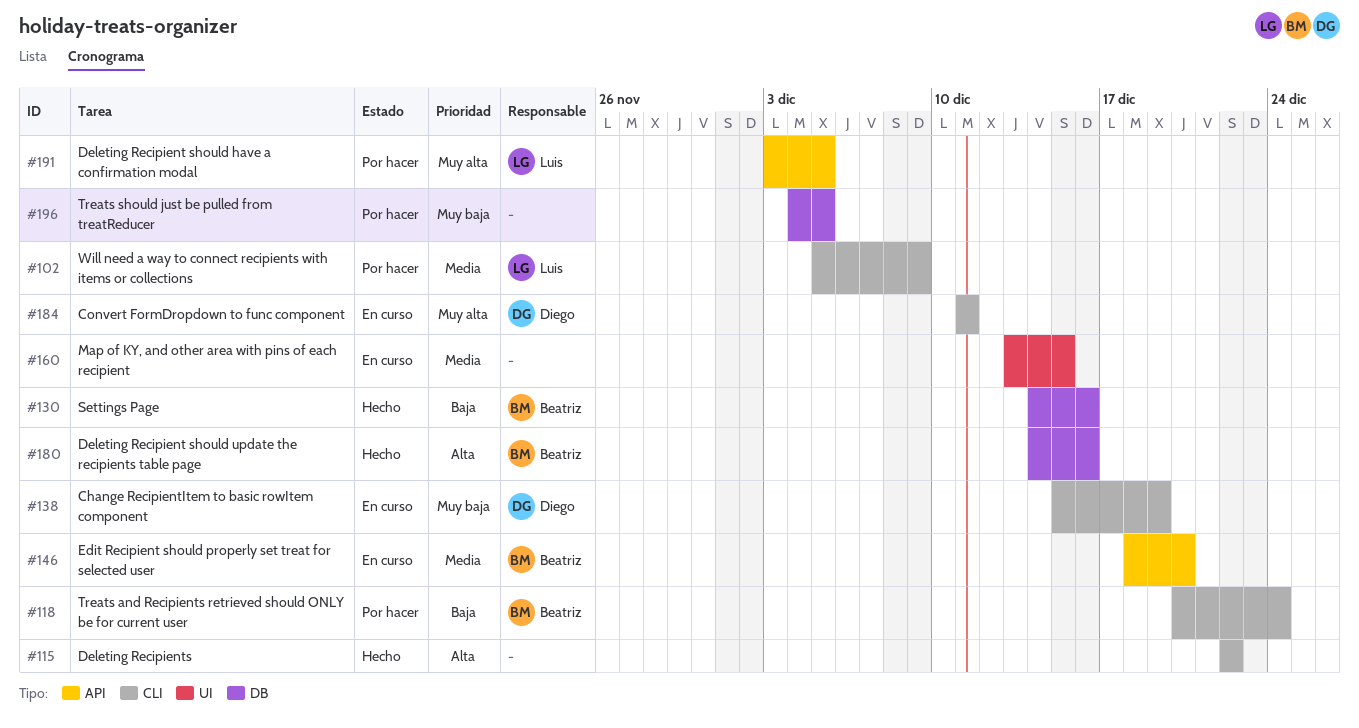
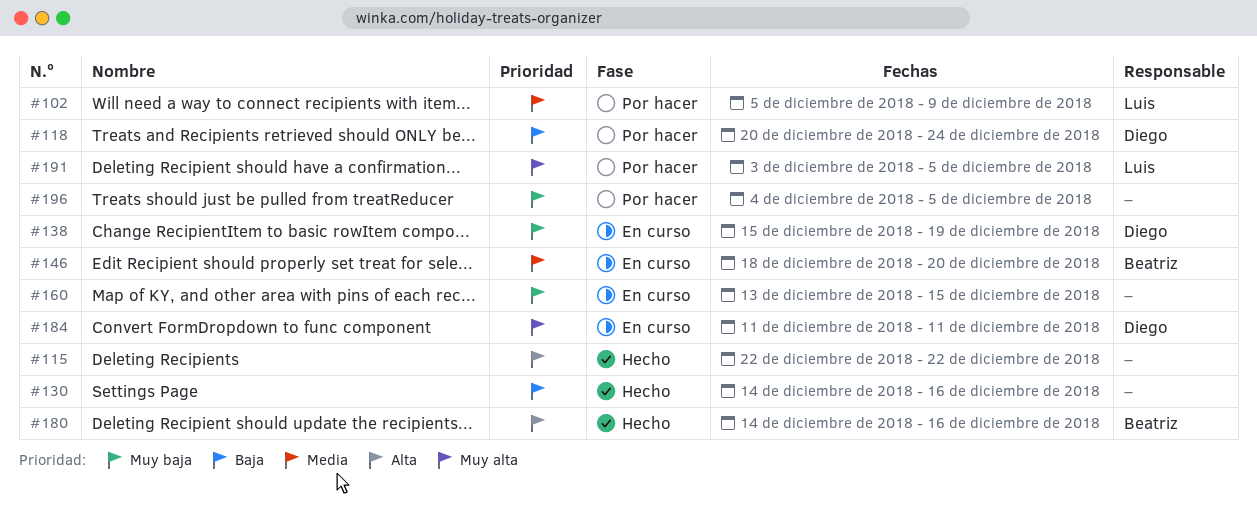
#118, owner: Beatriz -> Diego
#130, owner: Beatriz -> none
#160, priority: Media -> Muy baja

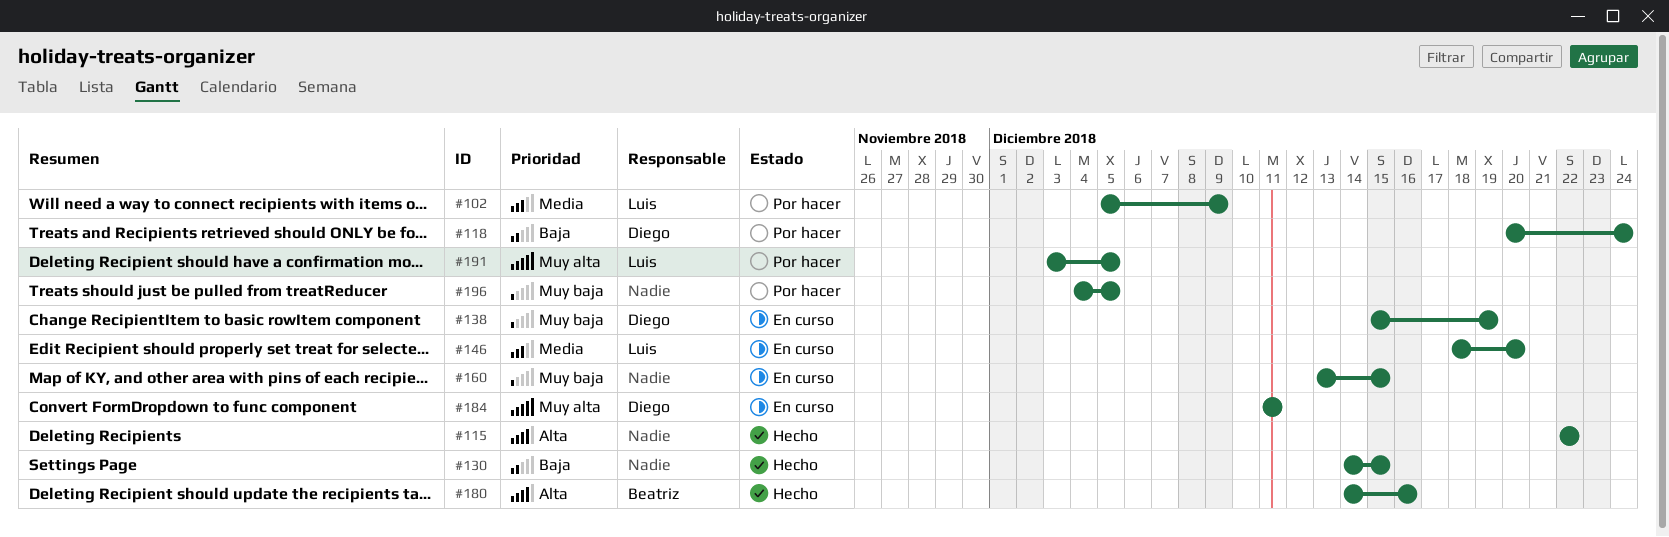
#130, due: Dec 16 -> Dec 15
#146, owner: Beatriz -> Luis

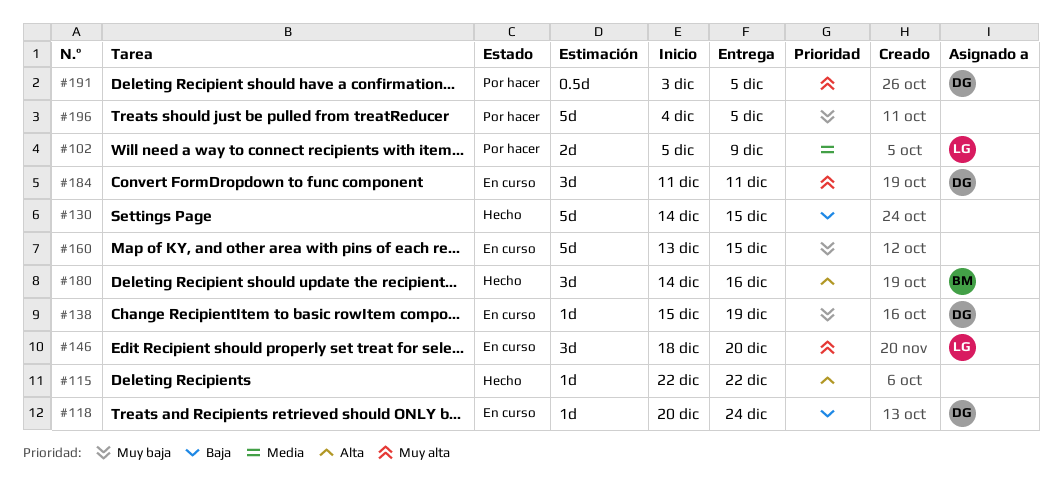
#118, status: Por hacer -> En curso
#146, priority: Media -> Muy alta
#191, owner: Luis -> Diego

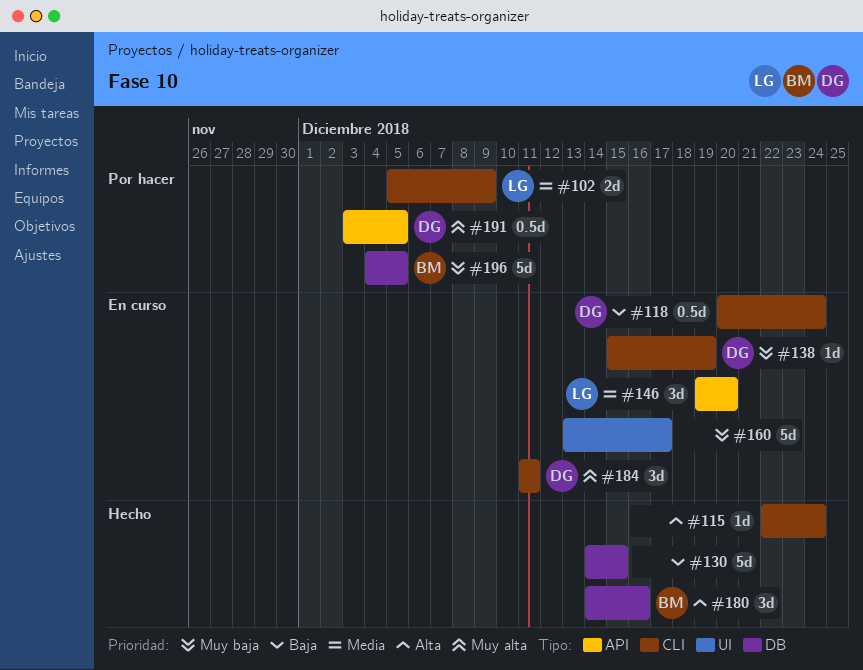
#115, due: Dec 22 -> Dec 24
#118, estimate: 1d -> 0.5d
#146, priority: Muy alta -> Media
#146, start: Dec 18 -> Dec 19
#160, due: Dec 15 -> Dec 17
#196, owner: none -> BM

